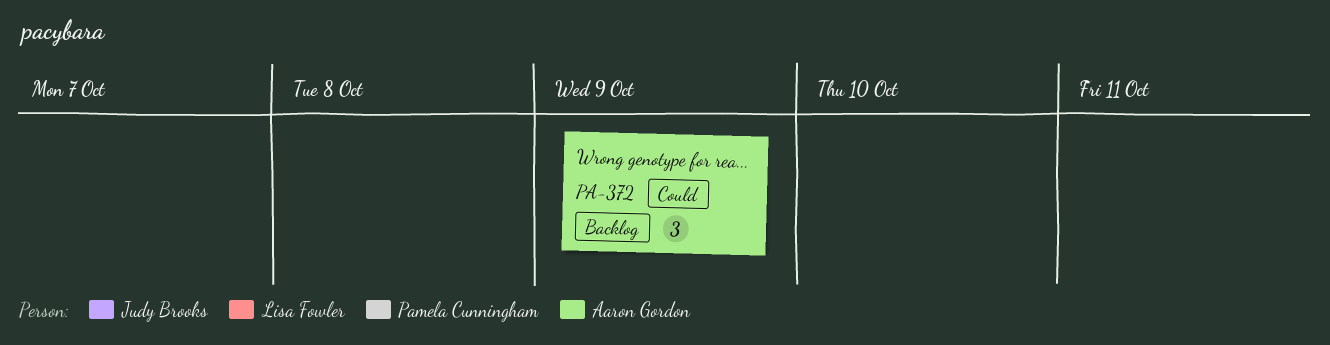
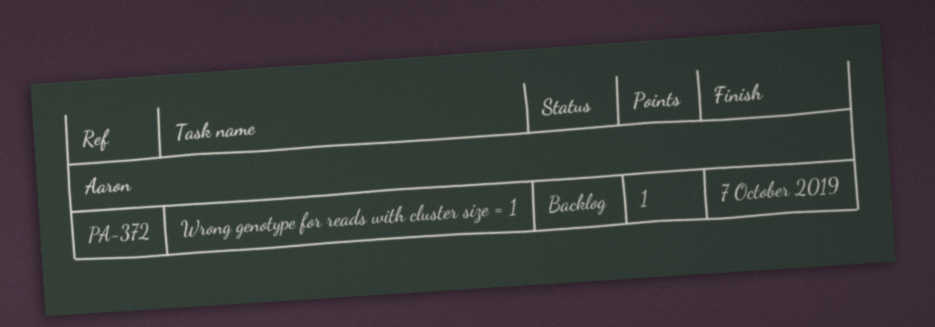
PA-372, estimate: 3 -> 1
PA-372, due: Oct 9 -> Oct 7

